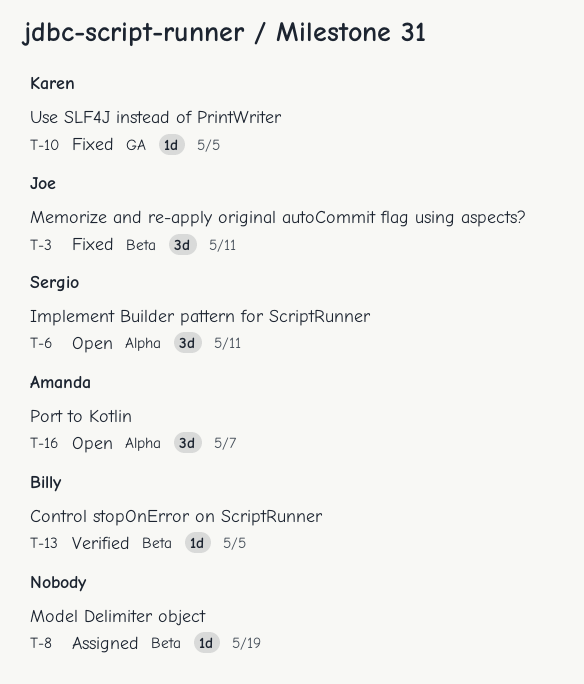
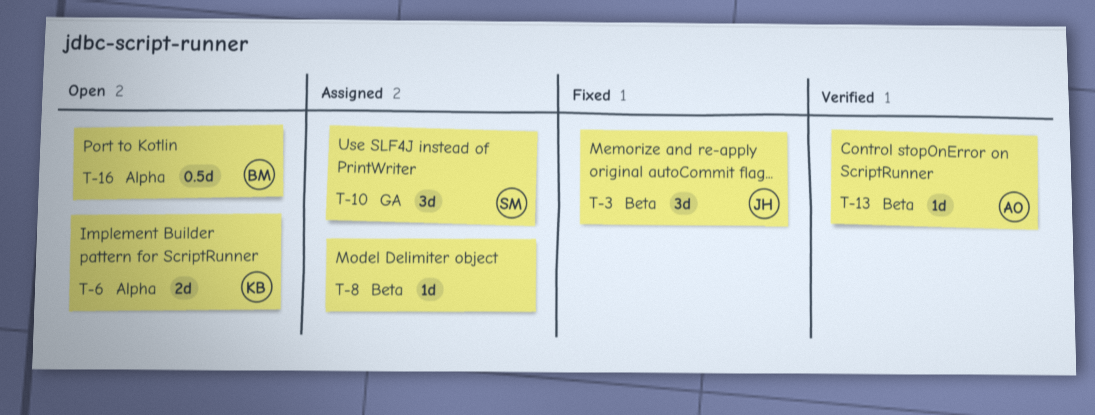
T-6, owner: Sergio -> Karen
T-6, estimate: 3d -> 2d
T-10, status: Fixed -> Assigned
T-10, owner: Karen -> Sergio
T-10, estimate: 1d -> 3d
T-13, owner: Billy -> Amanda
T-16, owner: Amanda -> Billy
T-16, estimate: 3d -> 0.5d

